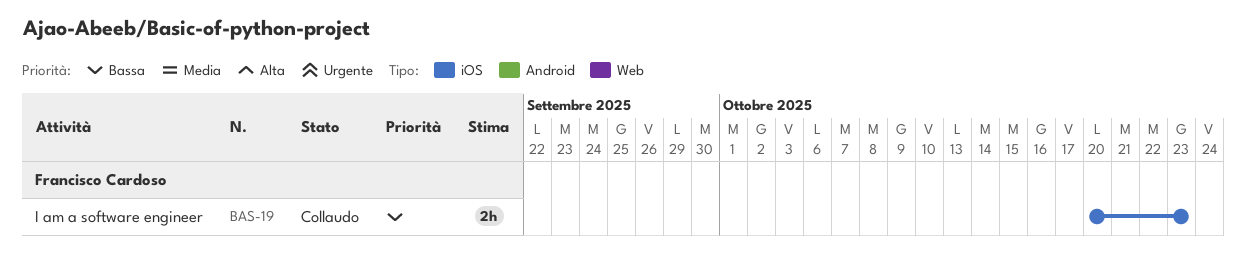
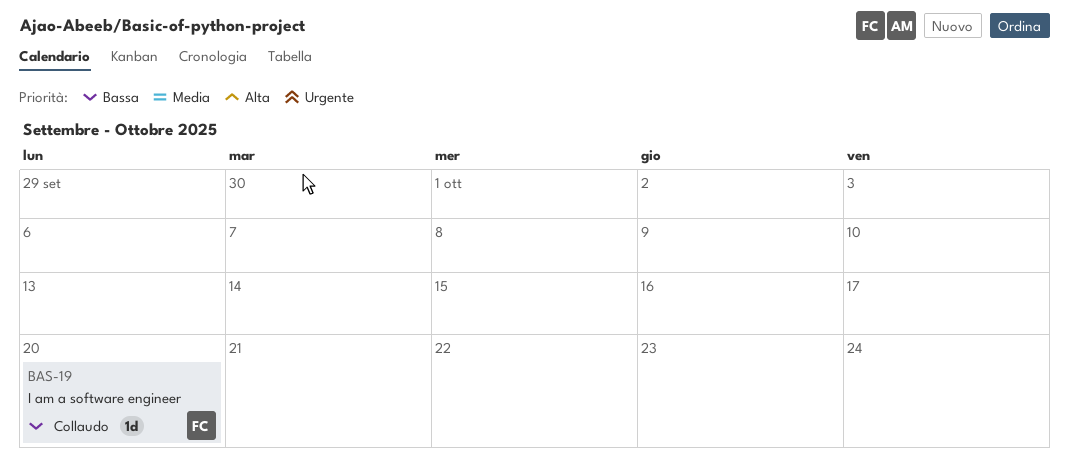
BAS-19, estimate: 2h -> 1d
BAS-19, due: Oct 23 -> Oct 20

